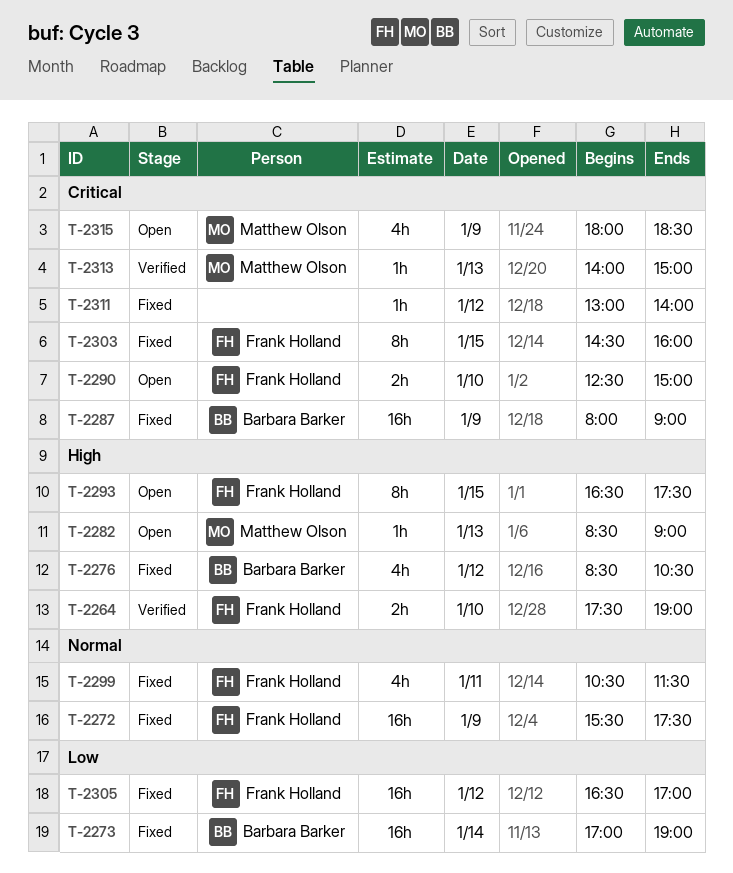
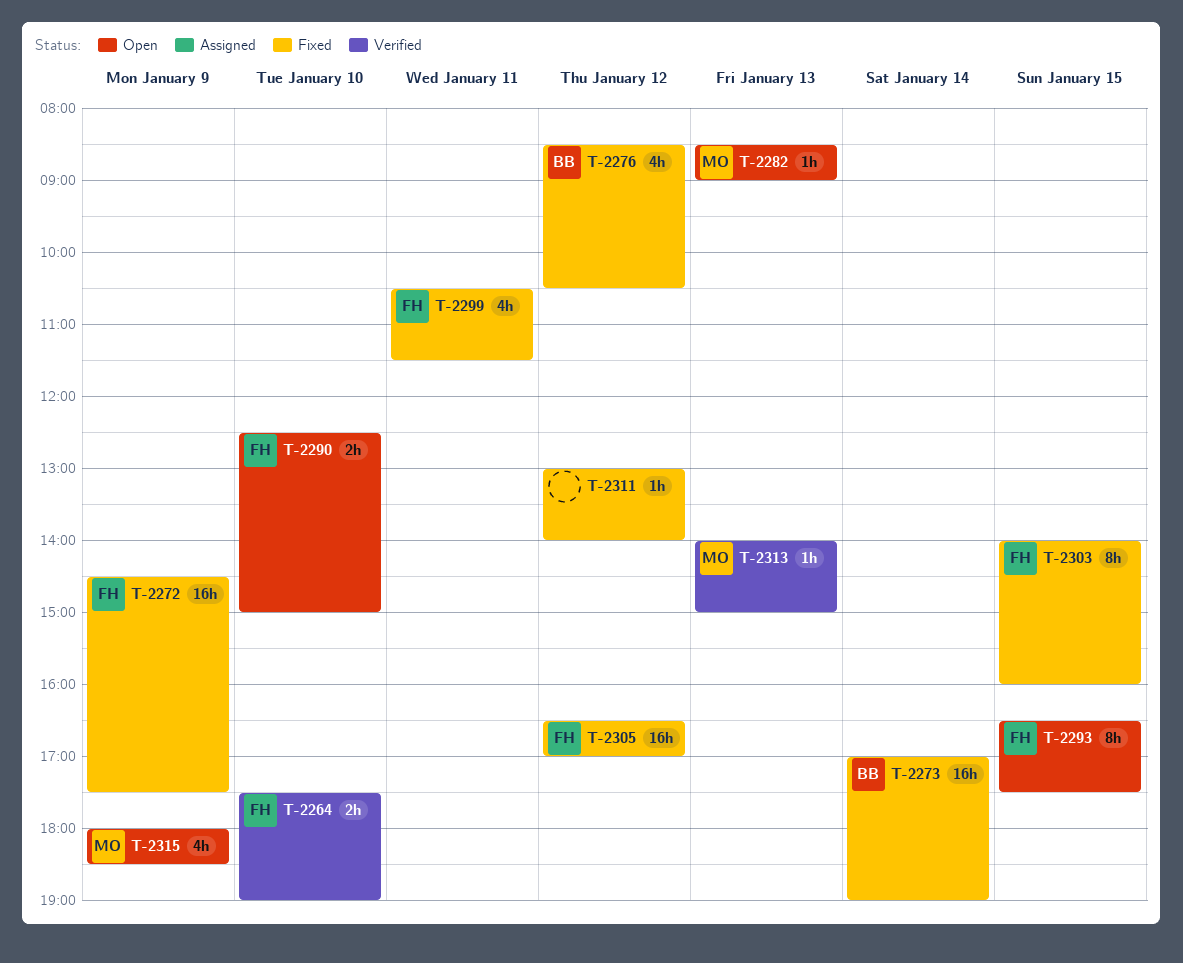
T-2272, begins: 15:30 -> 14:30
T-2287: present -> none
T-2303, begins: 14:30 -> 14:00

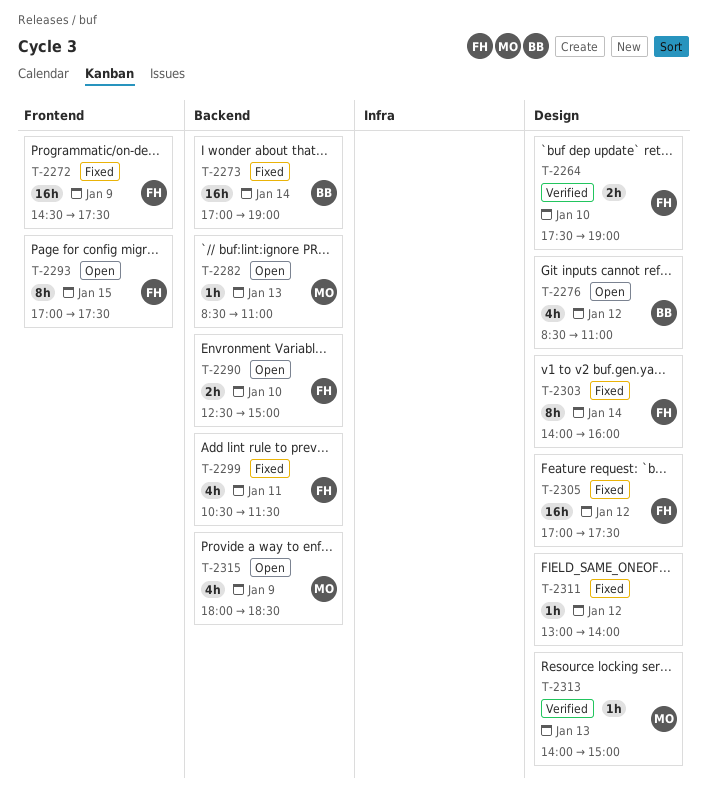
T-2276, status: Fixed -> Open
T-2276, ends: 10:30 -> 11:00
T-2282, ends: 09:00 -> 11:00
T-2293, begins: 16:30 -> 17:00
T-2303, day: Jan 15 -> Jan 14
T-2305, begins: 16:30 -> 17:00
T-2305, ends: 17:00 -> 17:30

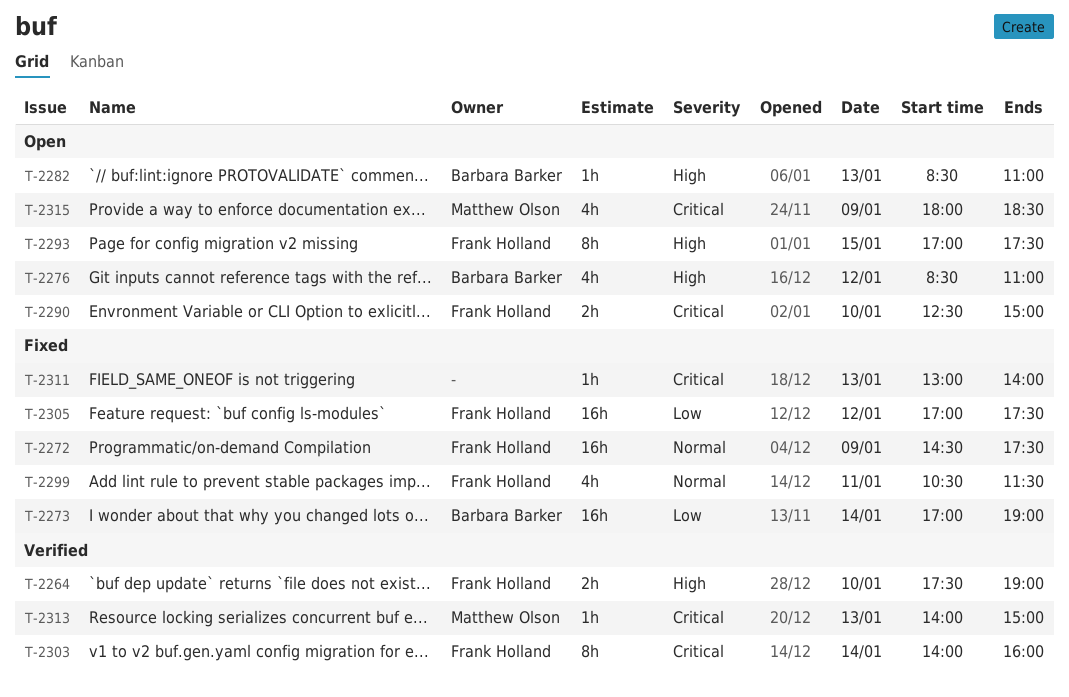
T-2282, owner: Matthew Olson -> Barbara Barker
T-2303, status: Fixed -> Verified
T-2311, day: Jan 12 -> Jan 13

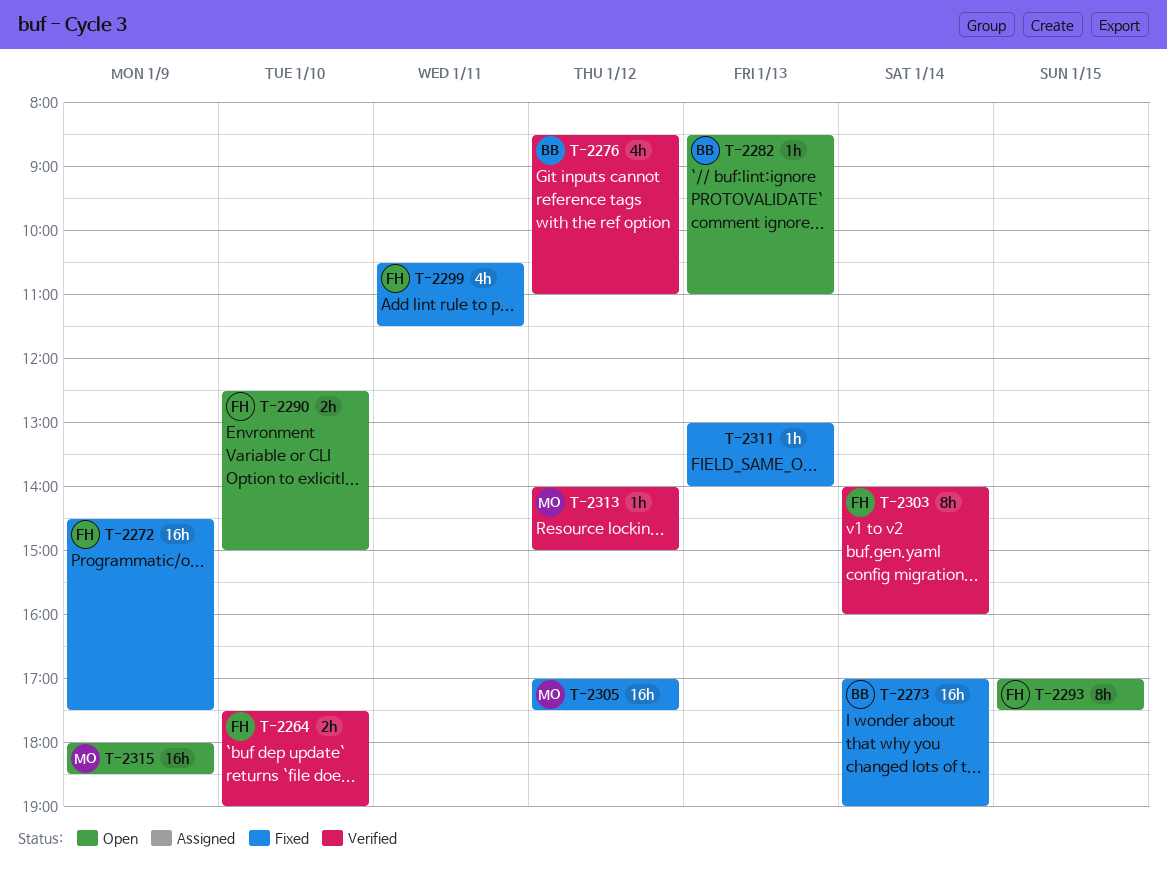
T-2276, status: Open -> Verified
T-2305, owner: Frank Holland -> Matthew Olson
T-2313, day: Jan 13 -> Jan 12
T-2315, estimate: 4h -> 16h

